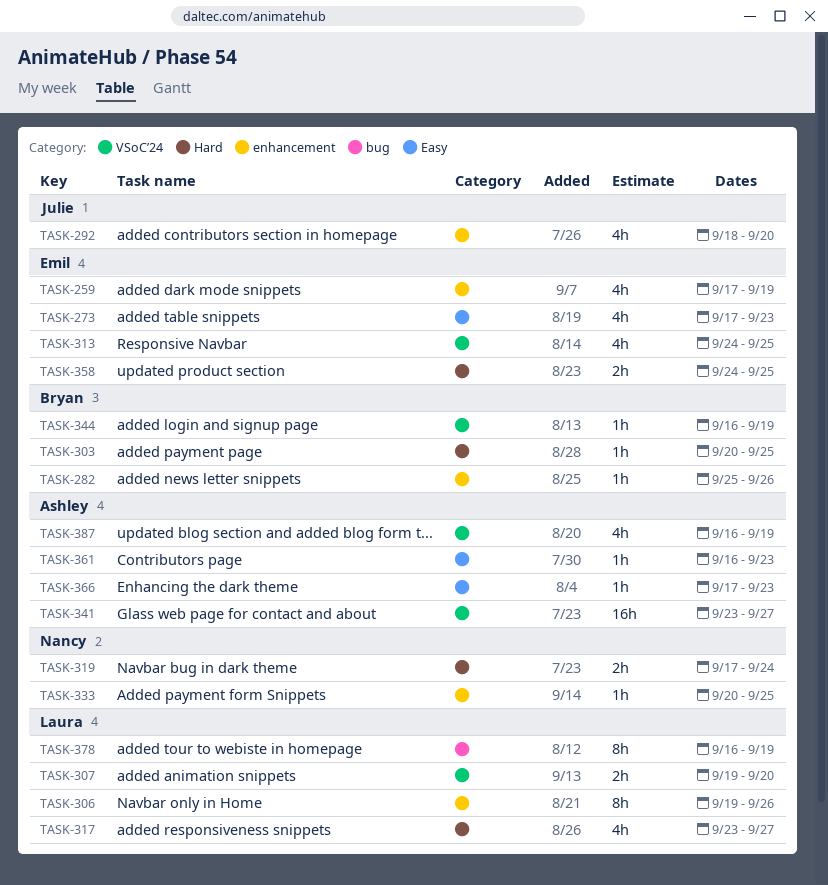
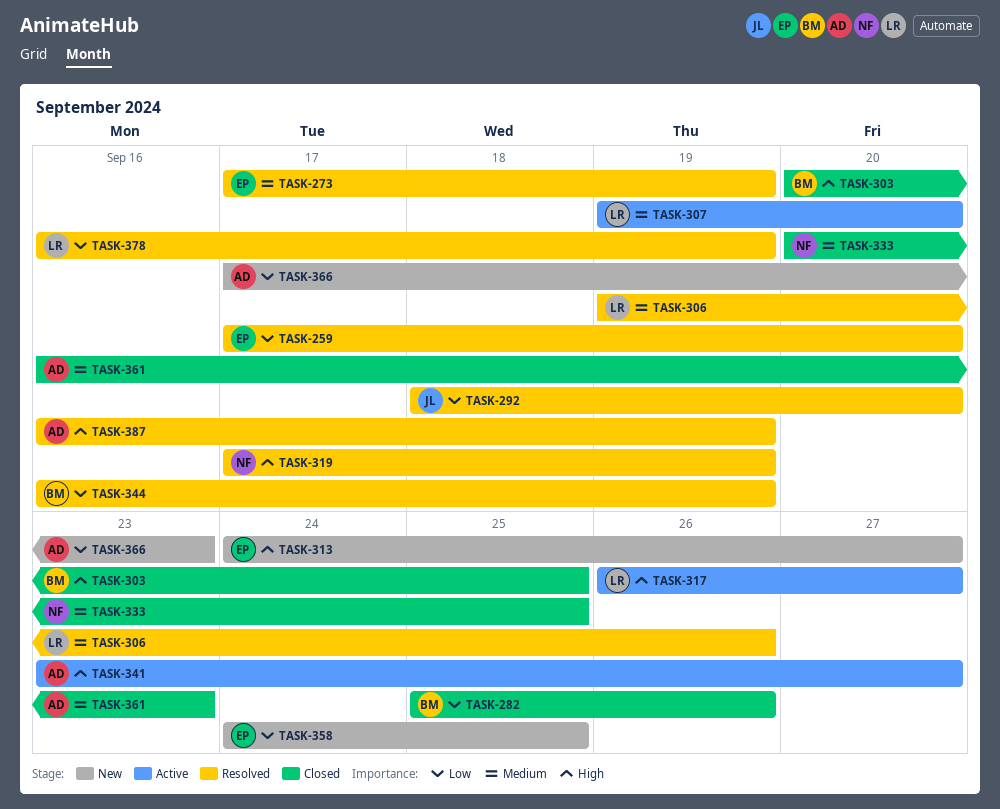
TASK-259, due: Sep 19 -> Sep 20
TASK-273, due: Sep 23 -> Sep 19
TASK-313, due: Sep 25 -> Sep 27
TASK-317, start: Sep 23 -> Sep 26
TASK-319, due: Sep 24 -> Sep 19

